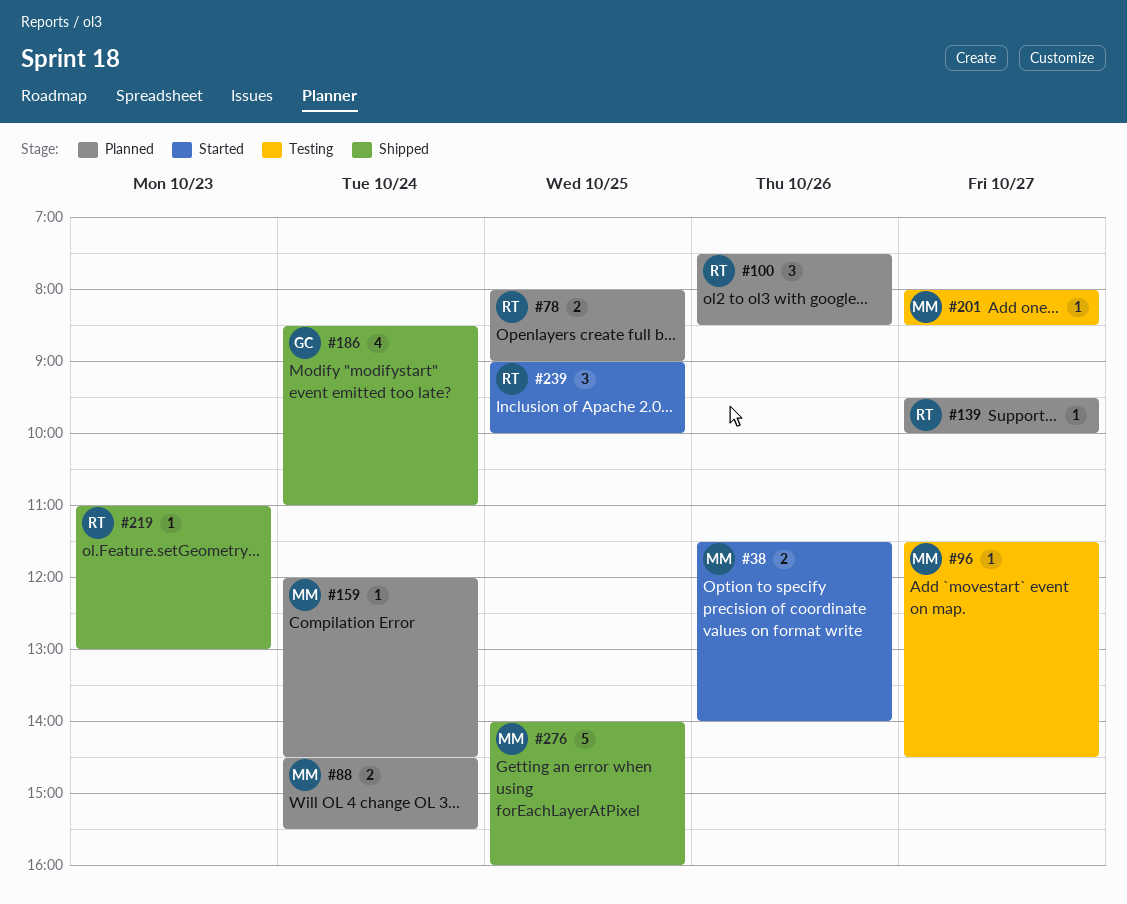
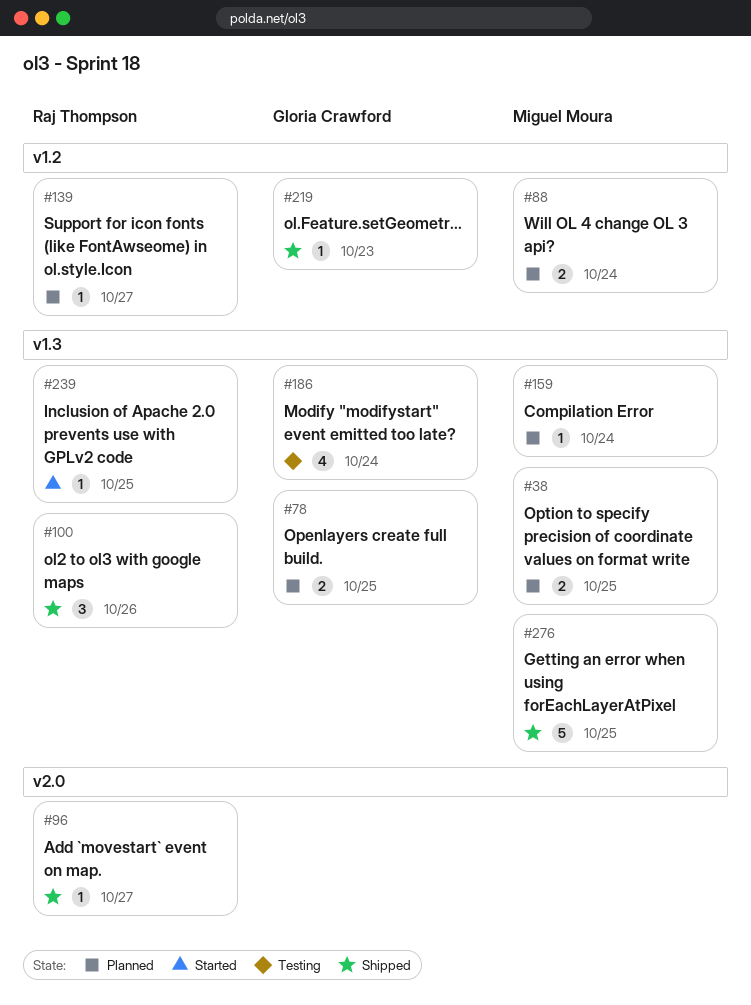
#38, status: Started -> Planned
#38, day: Oct 26 -> Oct 25
#78, owner: Raj Thompson -> Gloria Crawford
#96, status: Testing -> Shipped
#96, owner: Miguel Moura -> Raj Thompson
#100, status: Planned -> Shipped
#186, status: Shipped -> Testing
#201: present -> none
#219, owner: Raj Thompson -> Gloria Crawford
#239, estimate: 3 -> 1

